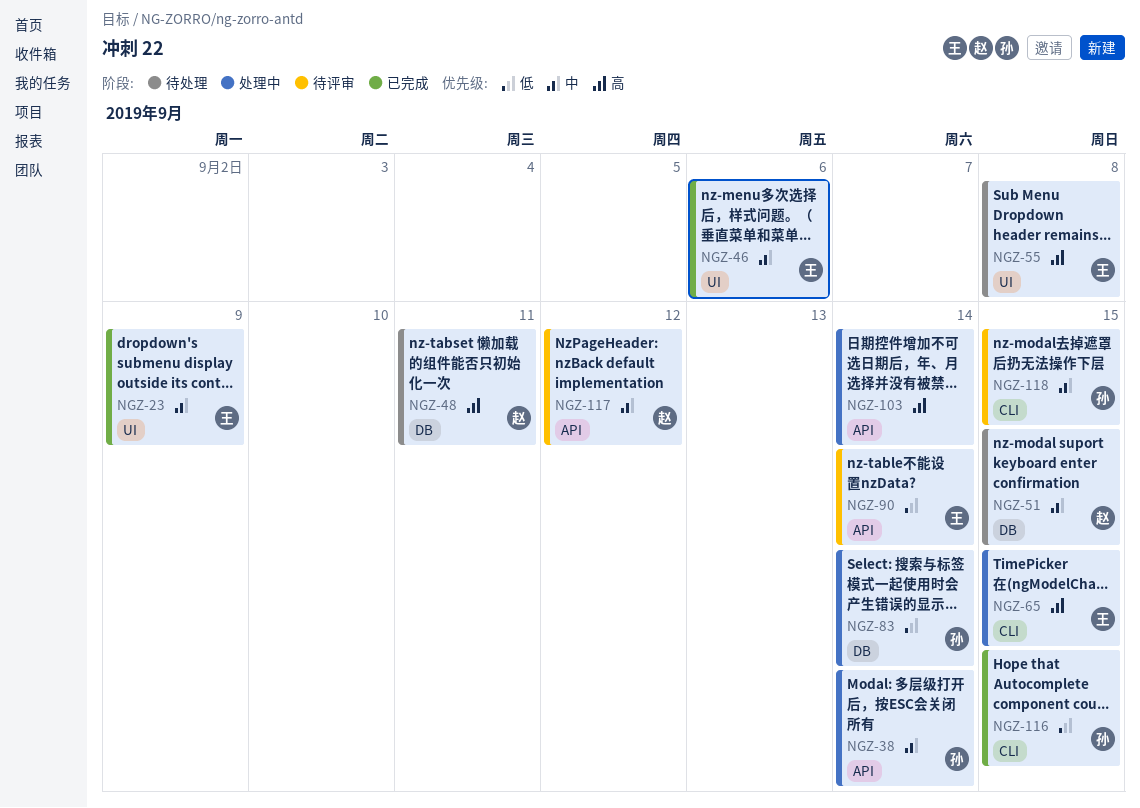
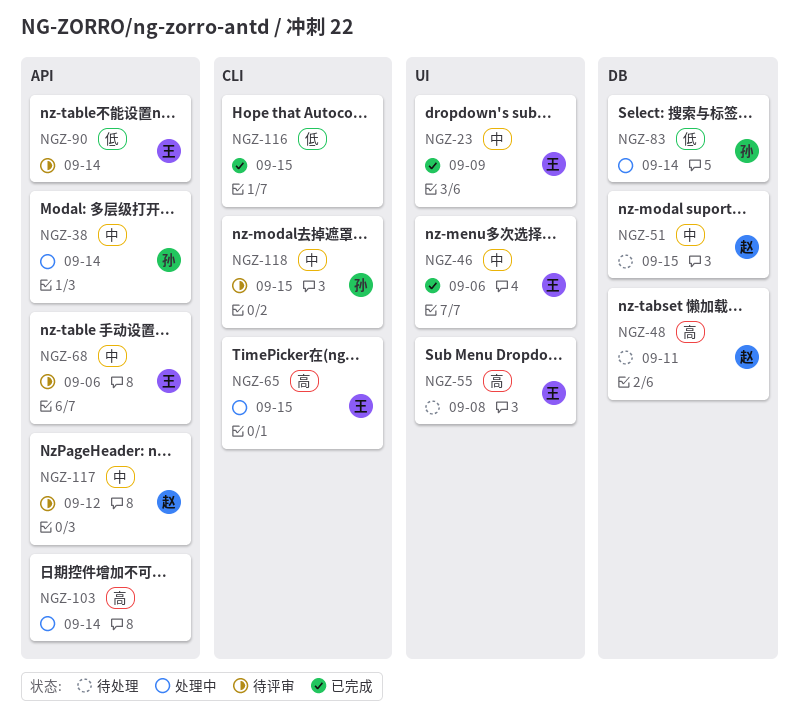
NGZ-68: none -> present
NGZ-116, owner: 孙 -> none

